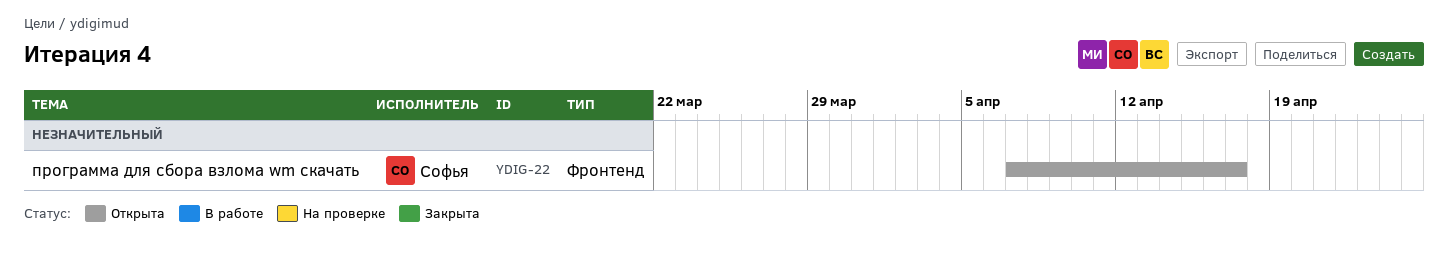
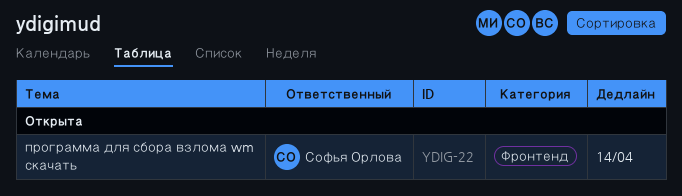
YDIG-22, due: Apr 17 -> Apr 14

